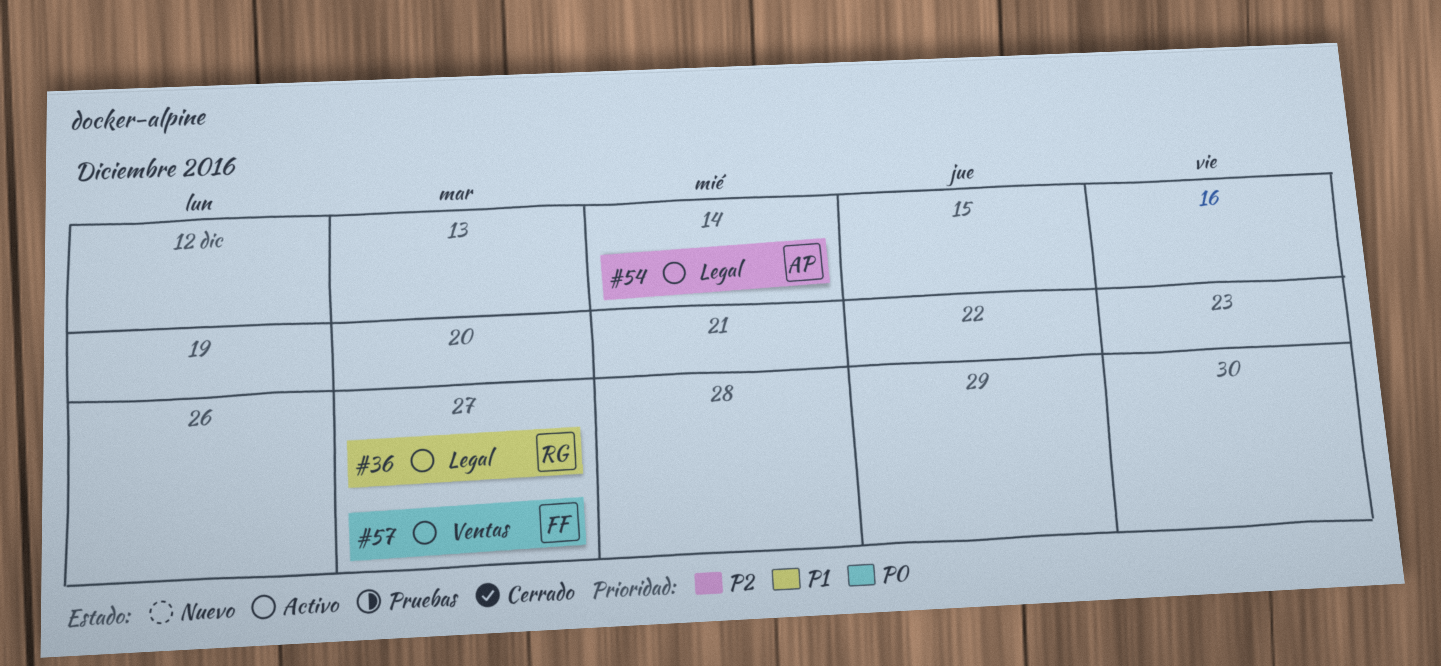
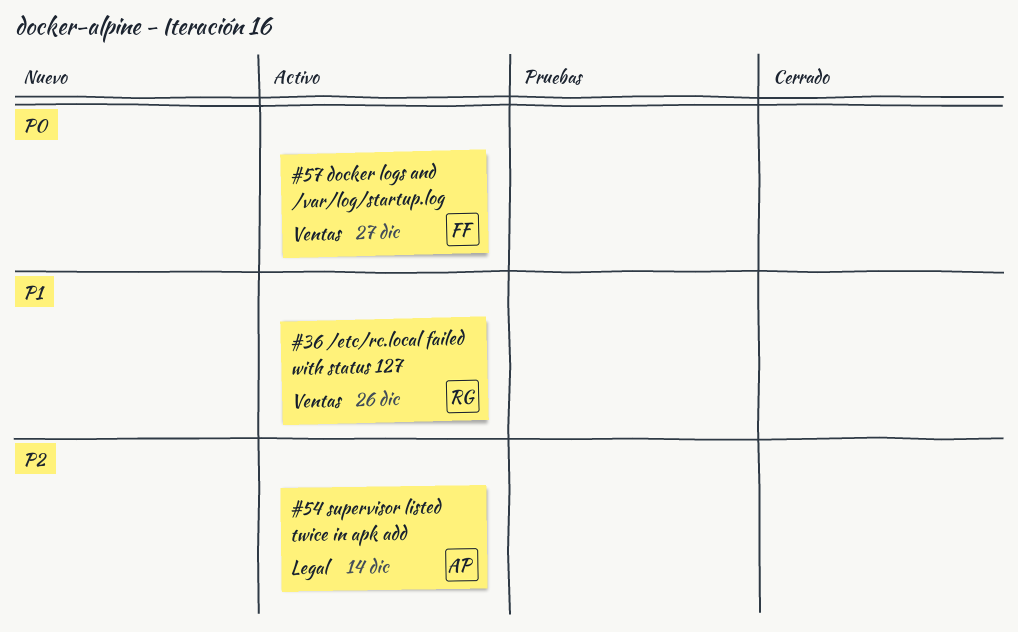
#36, label: Legal -> Ventas
#36, due: Dec 27 -> Dec 26

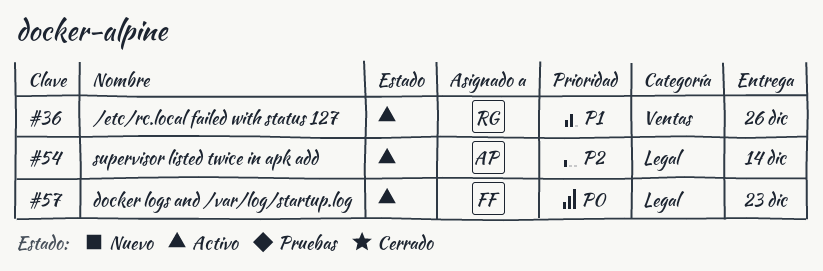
#57, label: Ventas -> Legal
#57, due: Dec 27 -> Dec 23

